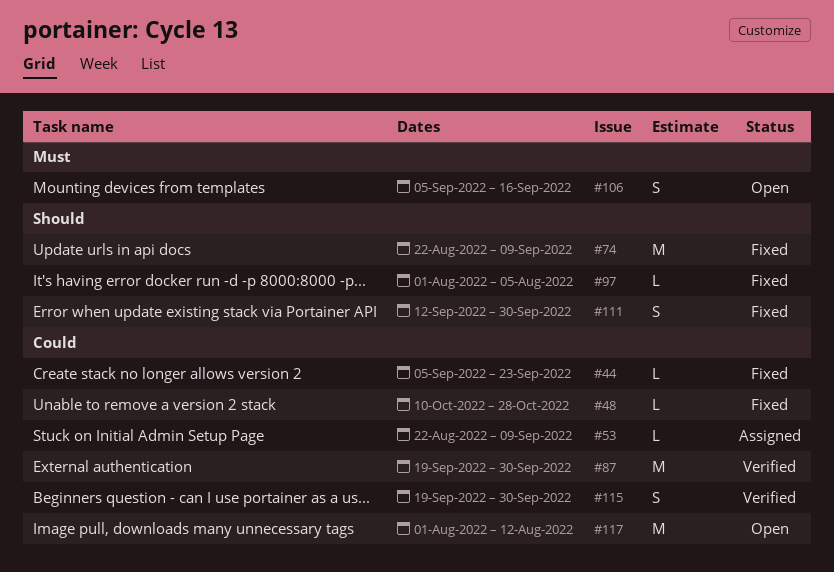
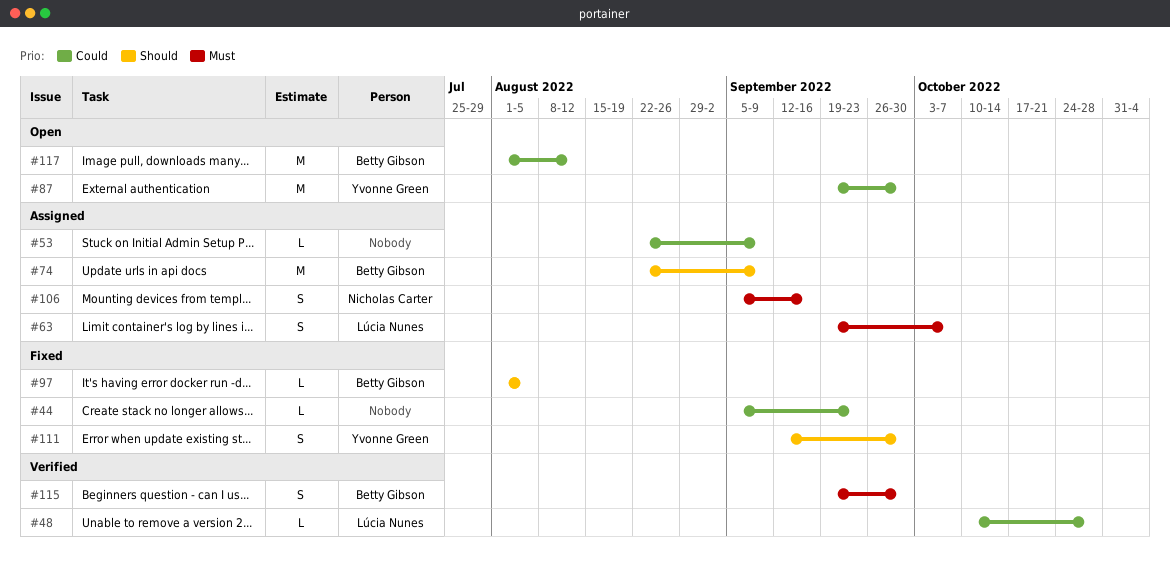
#48, status: Fixed -> Verified
#63: none -> present
#74, status: Fixed -> Assigned
#87, status: Verified -> Open
#106, status: Open -> Assigned
#115, priority: Could -> Must

